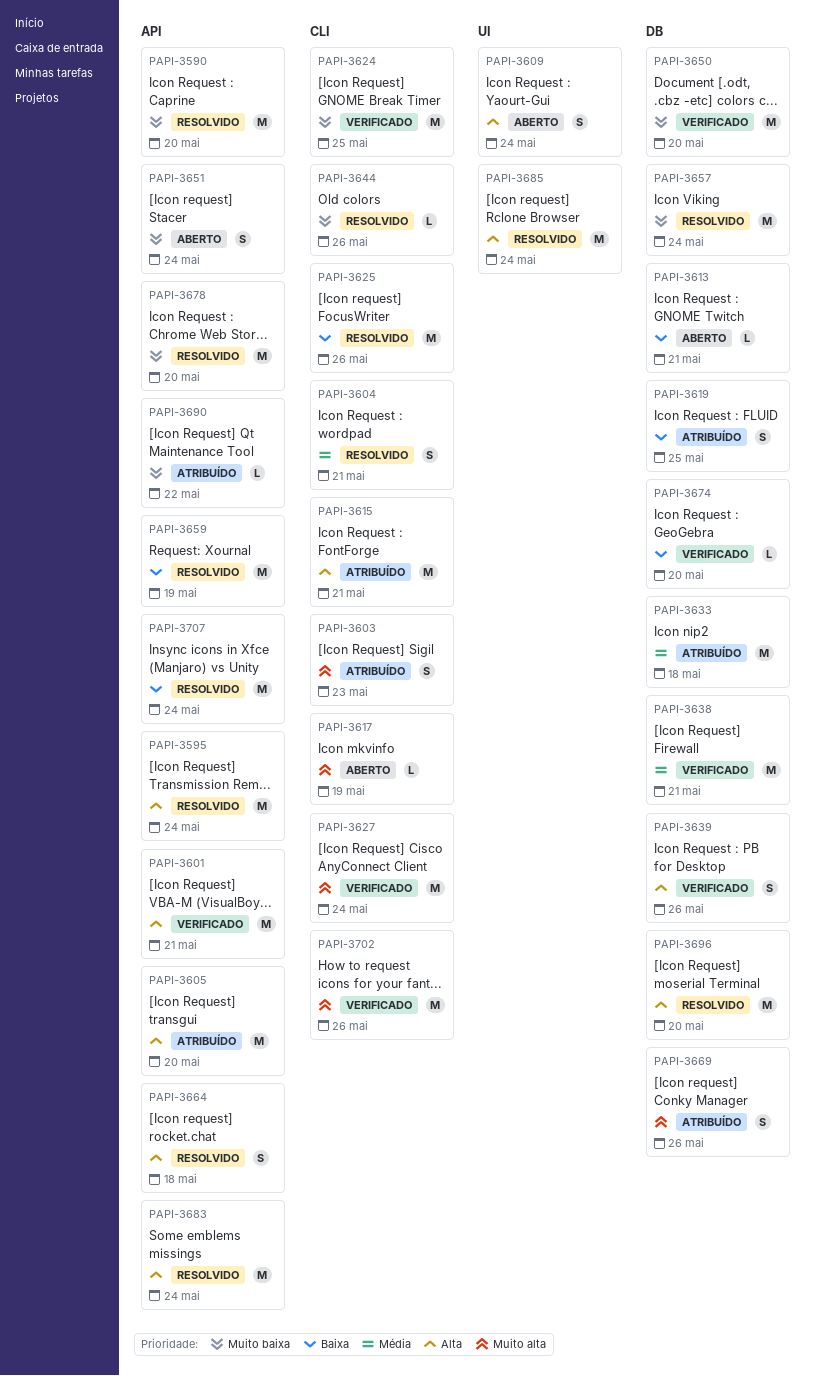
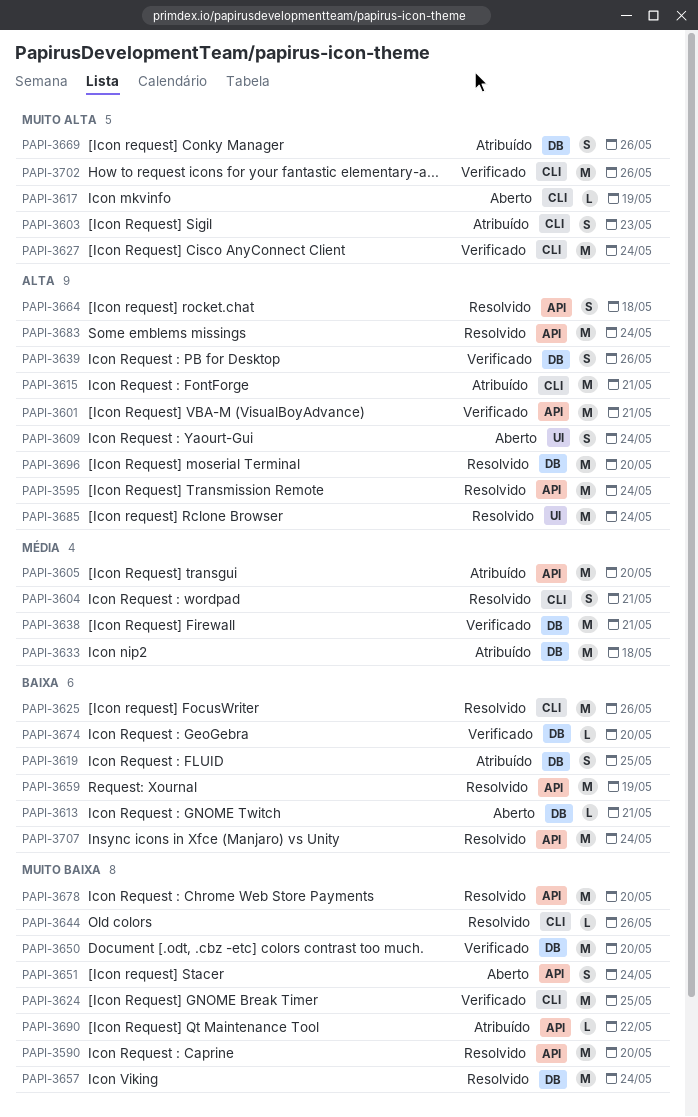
PAPI-3605, priority: Alta -> Média

